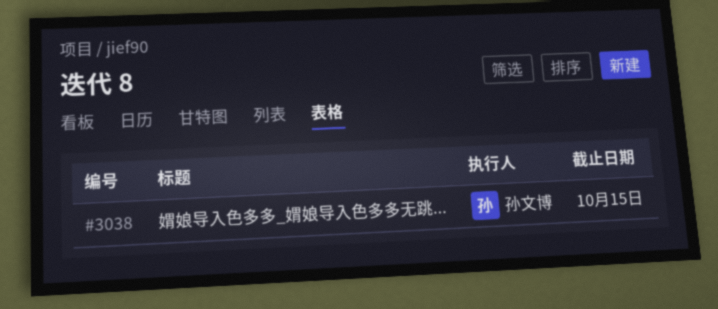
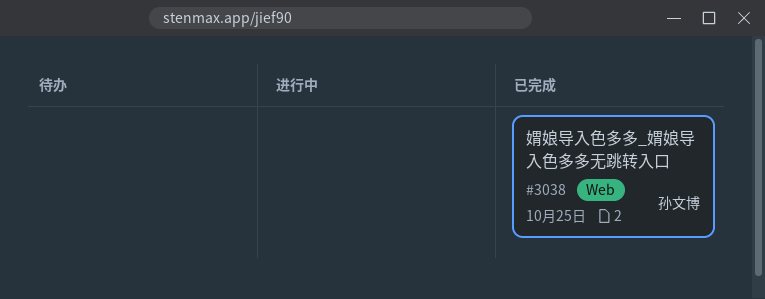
#3038, due: Oct 15 -> Oct 25

